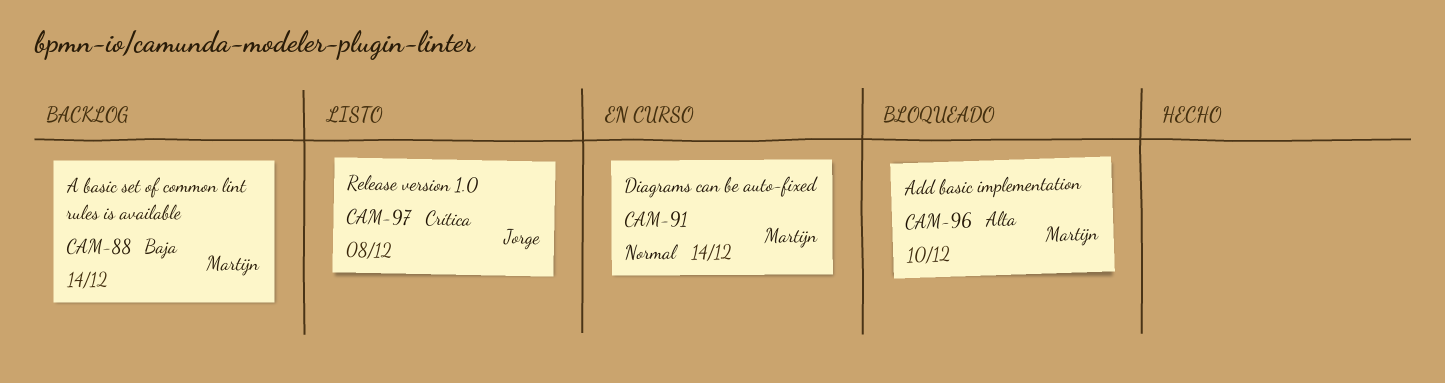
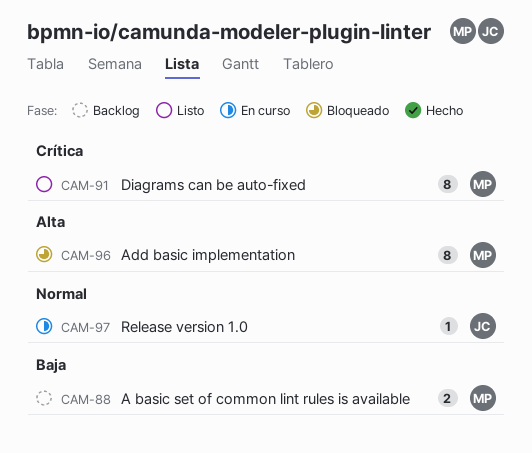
CAM-91, status: En curso -> Listo
CAM-91, priority: Normal -> Crítica
CAM-97, status: Listo -> En curso
CAM-97, priority: Crítica -> Normal

